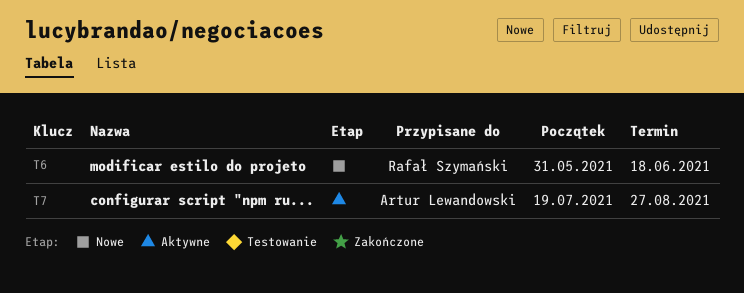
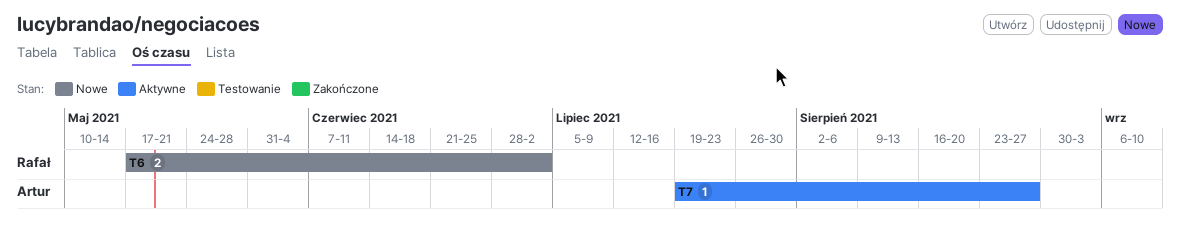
T6, start: May 31 -> May 17
T6, due: Jun 18 -> Jul 2

